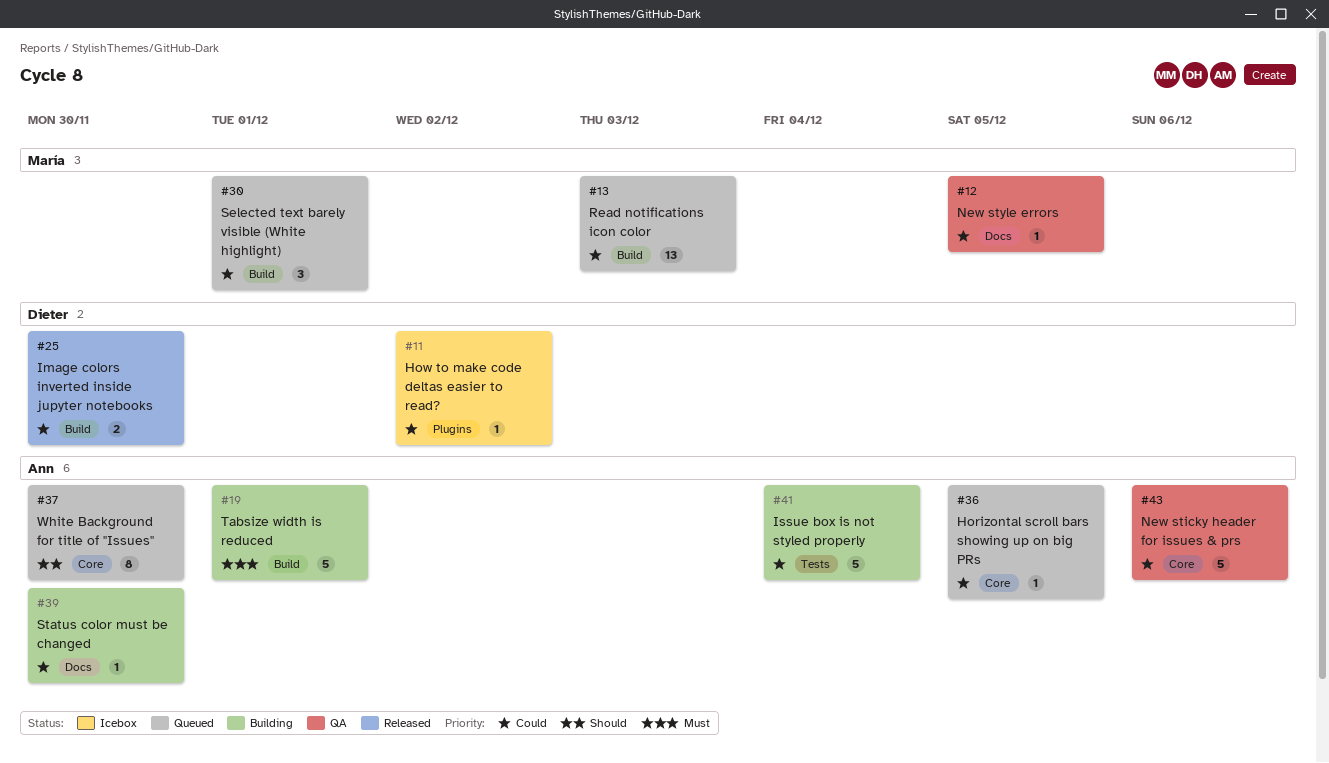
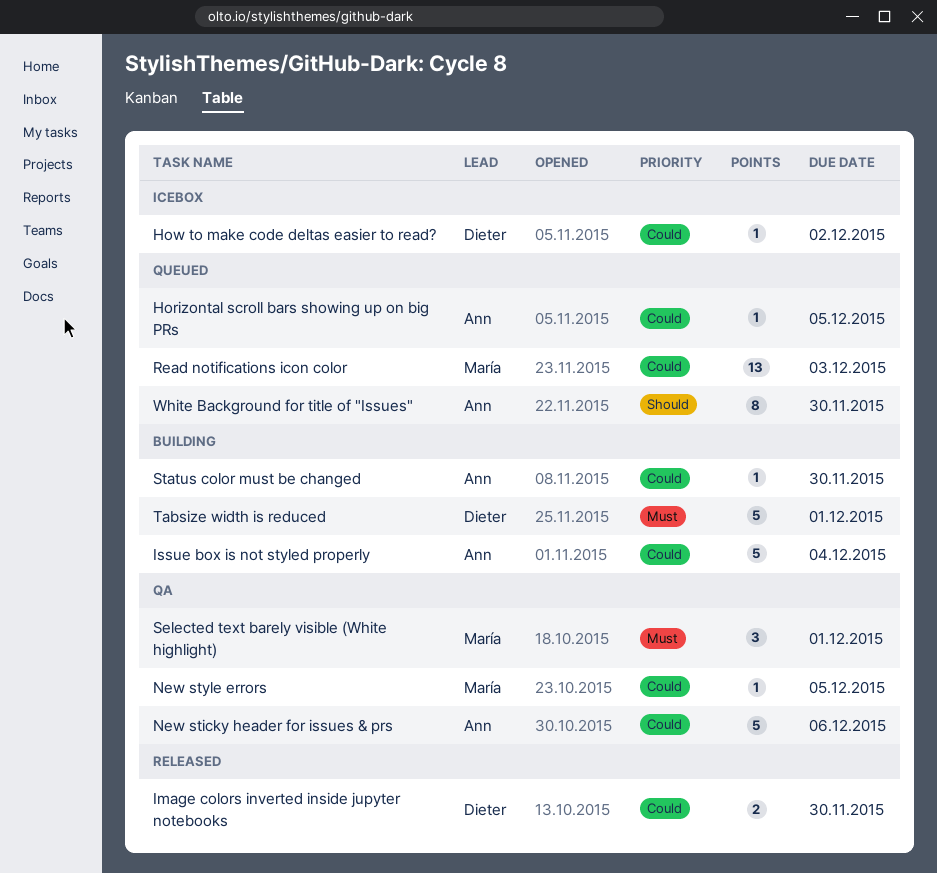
Selected text barely visible (White highlight), status: Queued -> QA
Selected text barely visible (White highlight), priority: Could -> Must
Tabsize width is reduced, owner: Ann -> Dieter

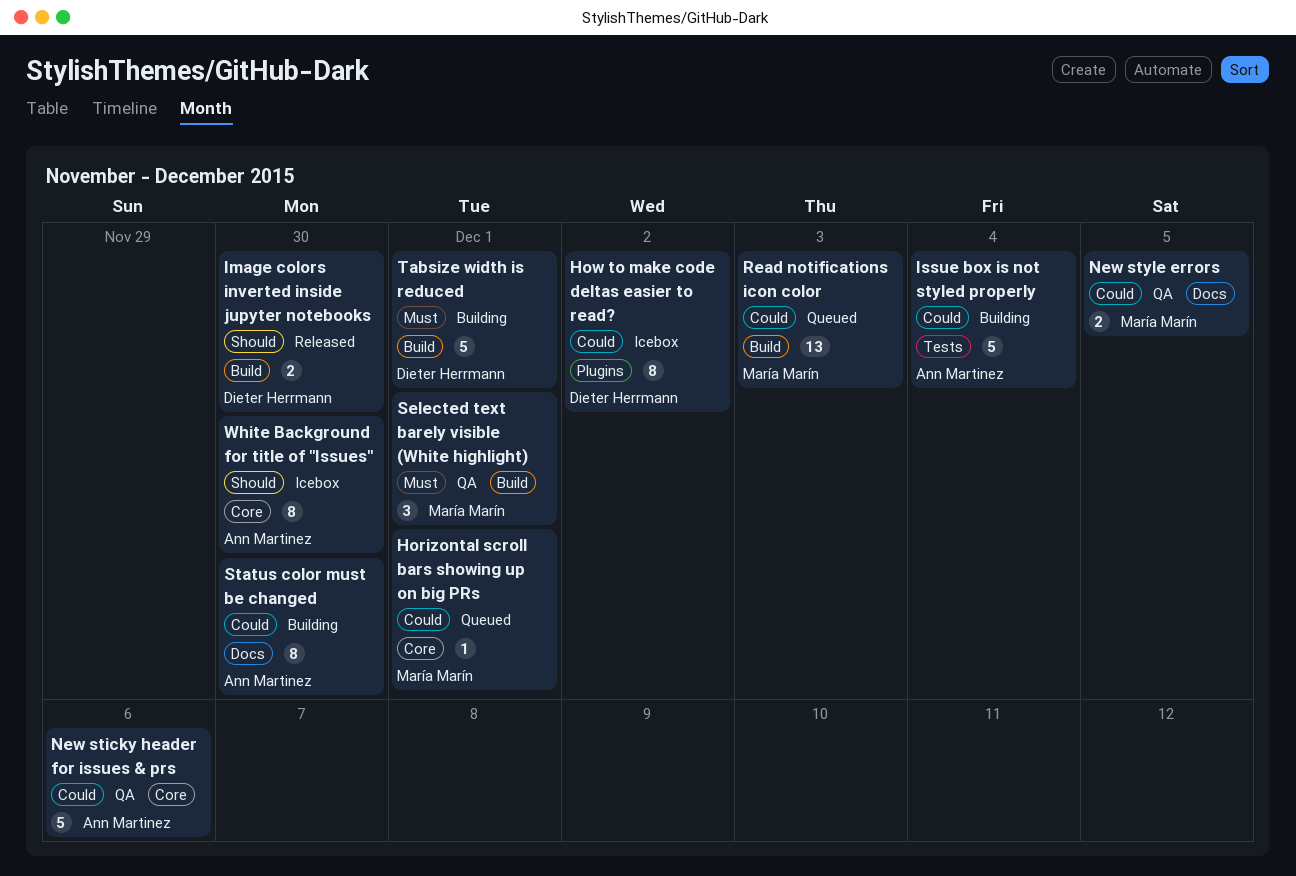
Horizontal scroll bars showing up on big PRs, owner: Ann Martinez -> María Marín
Horizontal scroll bars showing up on big PRs, due: Dec 5 -> Dec 1
How to make code deltas easier to read?, estimate: 1 -> 8
Image colors inverted inside jupyter notebooks, priority: Could -> Should
New style errors, estimate: 1 -> 2
Status color must be changed, estimate: 1 -> 8
White Background for title of "Issues", status: Queued -> Icebox

